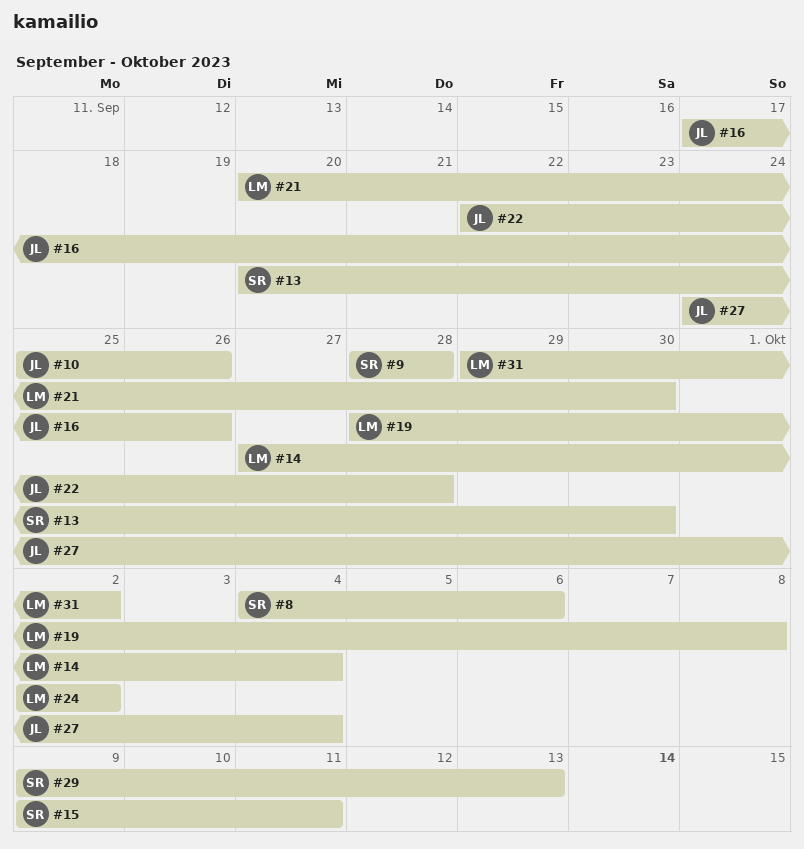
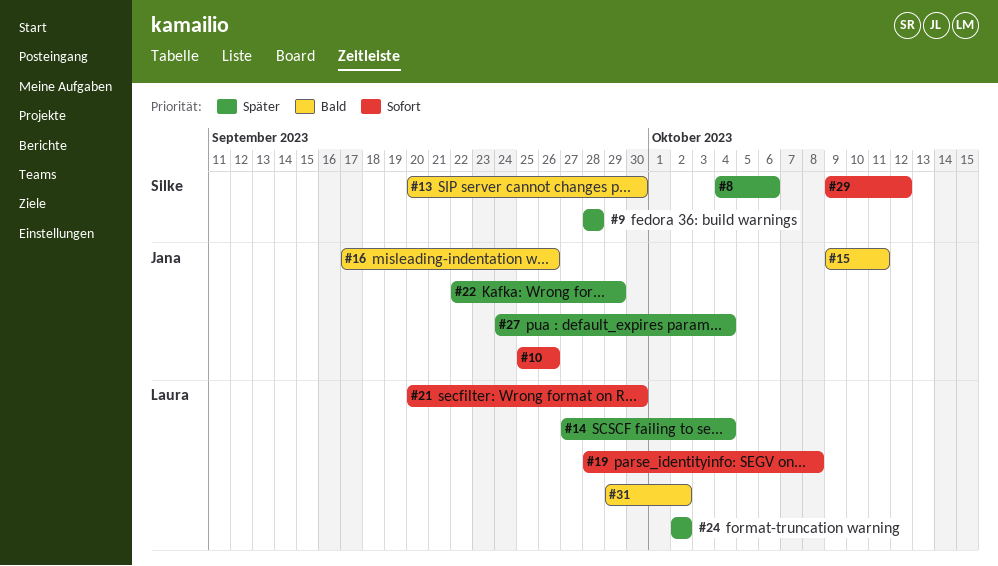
#15, owner: Silke -> Jana
#22, due: Sep 28 -> Sep 29
#29, due: Oct 13 -> Oct 12

